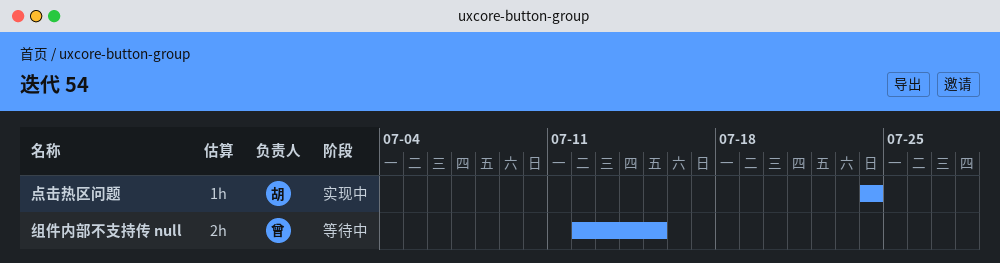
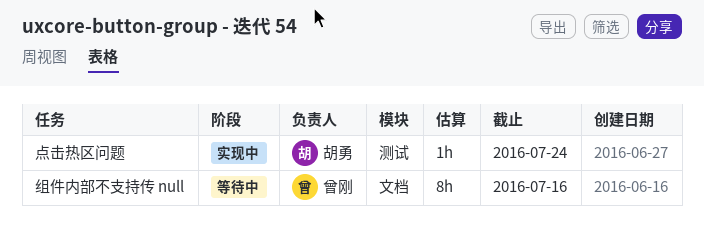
组件内部不支持传 null, estimate: 2h -> 8h
组件内部不支持传 null, due: Jul 15 -> Jul 16

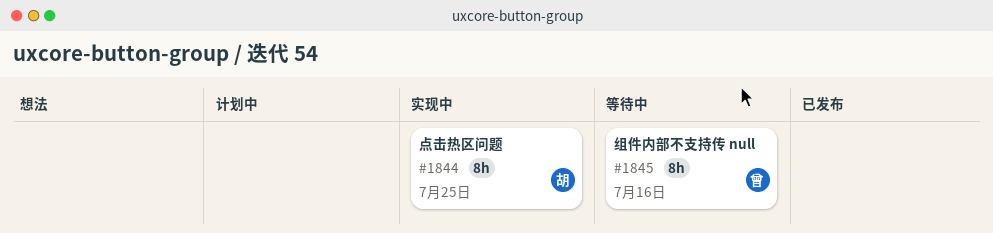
点击热区问题, estimate: 1h -> 8h
点击热区问题, due: Jul 24 -> Jul 25

